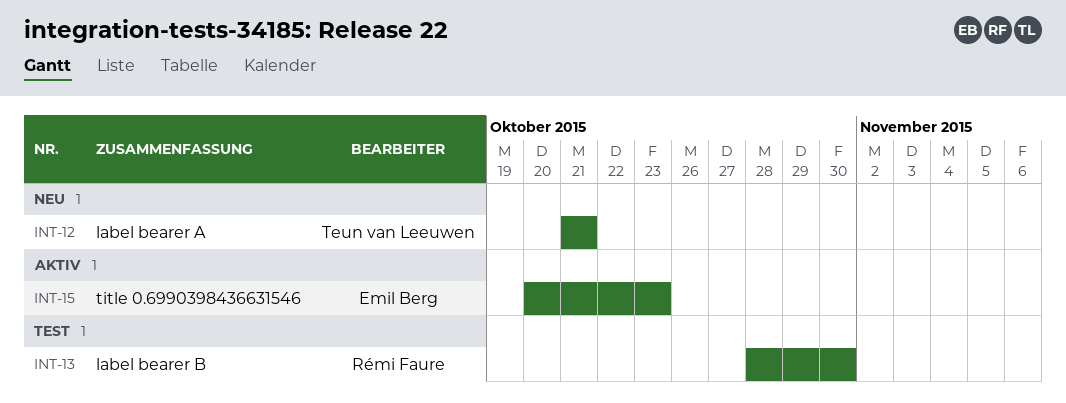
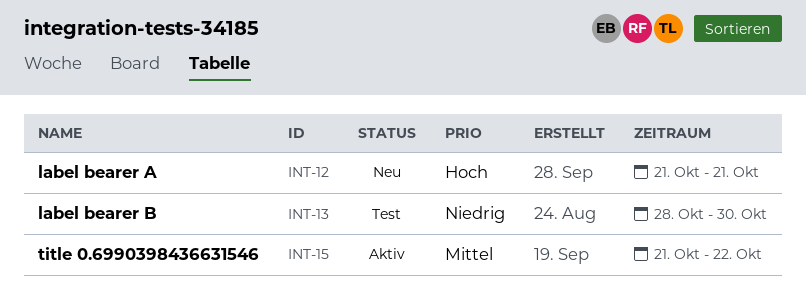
INT-15, start: Oct 20 -> Oct 21
INT-15, due: Oct 23 -> Oct 22

